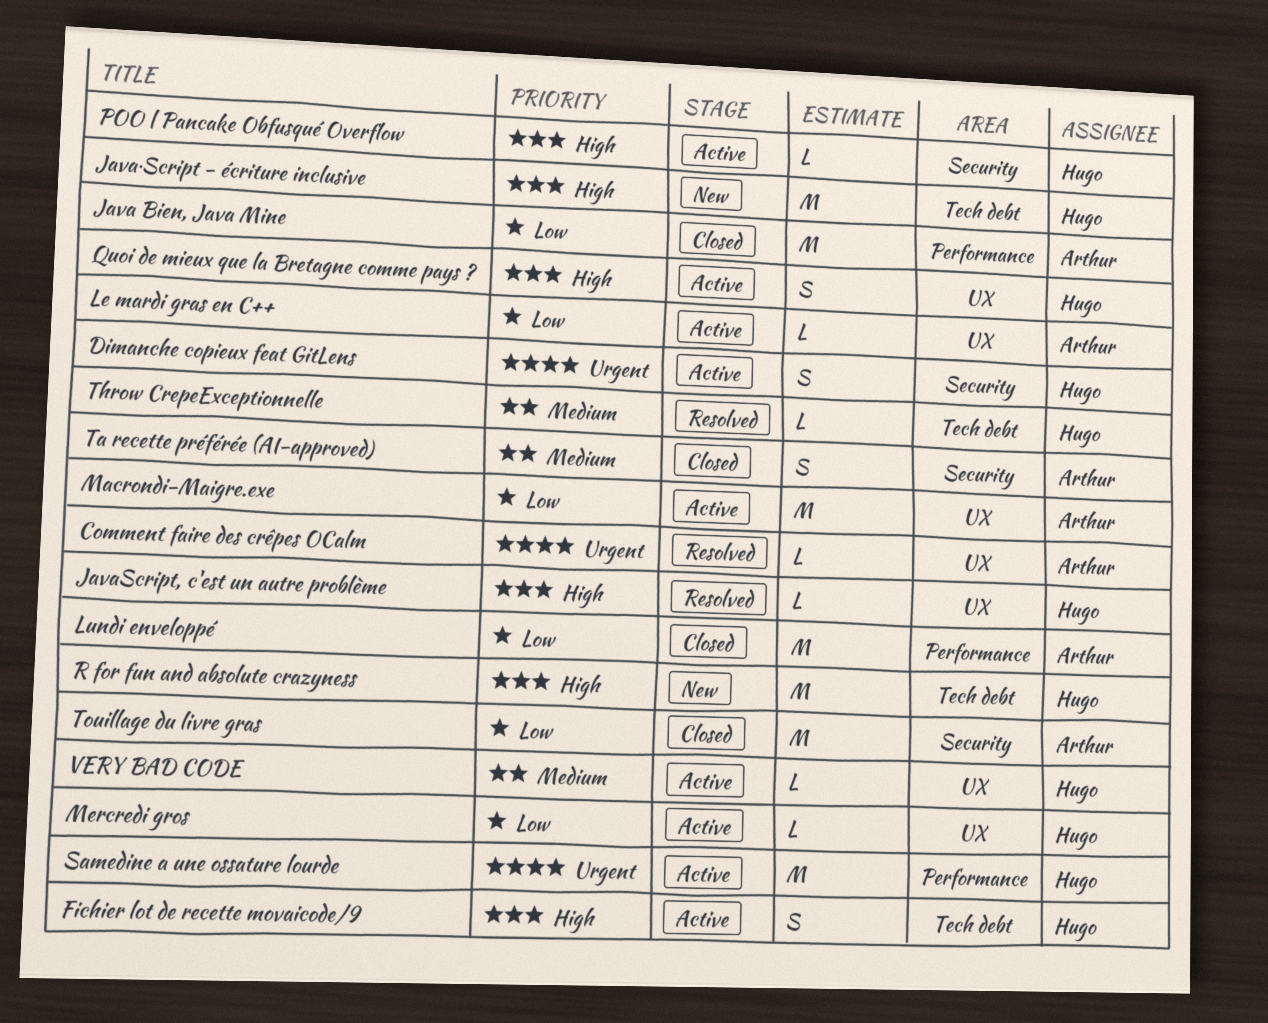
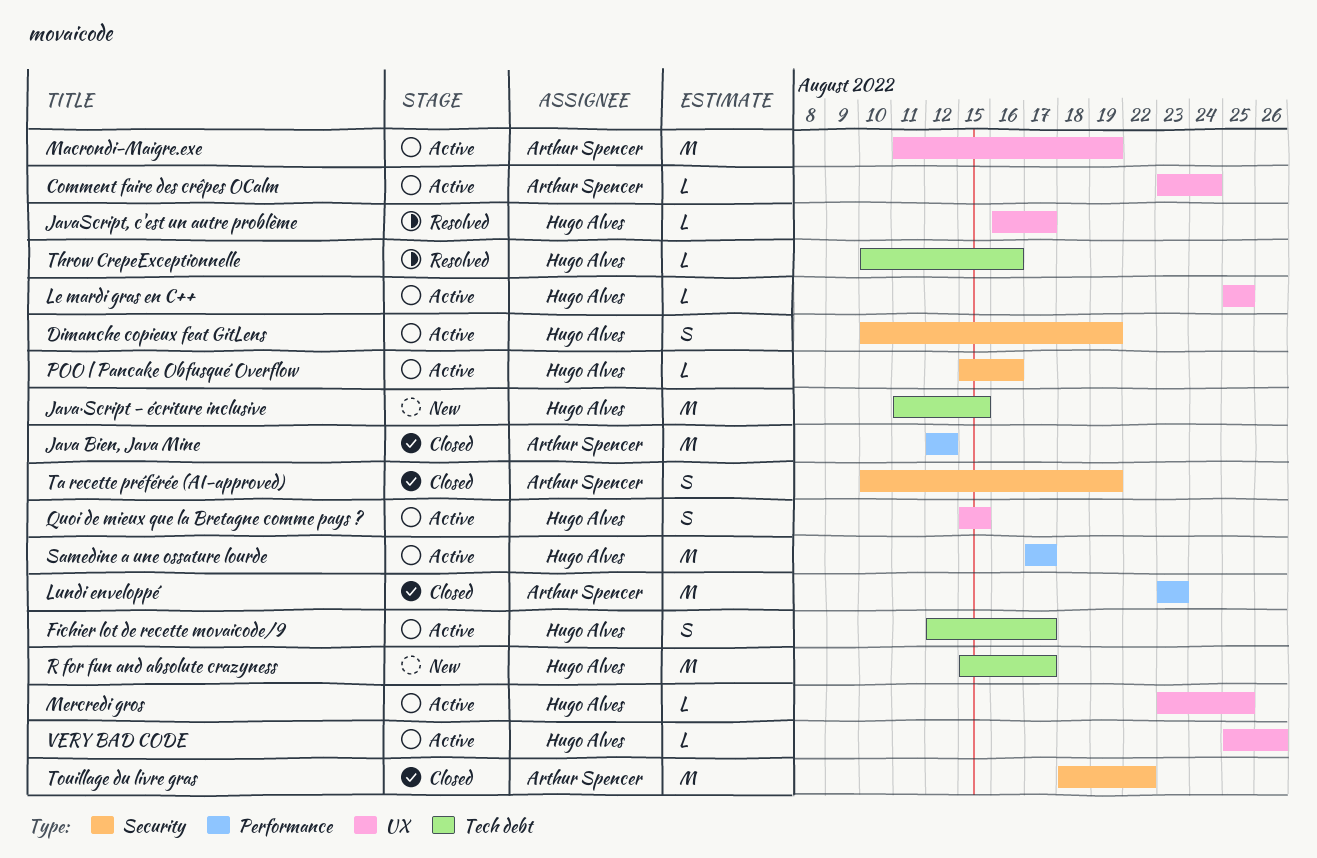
Comment faire des crêpes OCalm, status: Resolved -> Active
Le mardi gras en C++, owner: Arthur Spencer -> Hugo Alves

